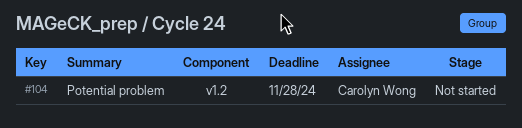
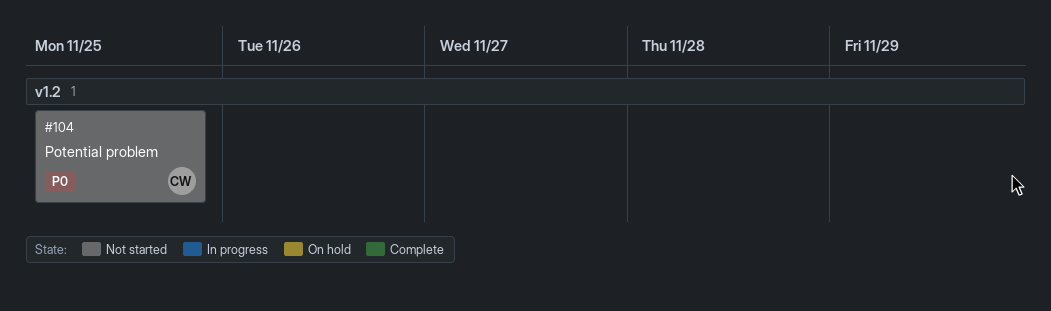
#104, due: Nov 28 -> Nov 25

